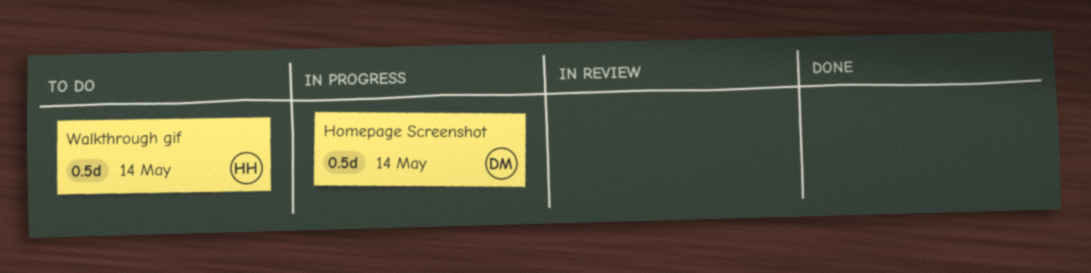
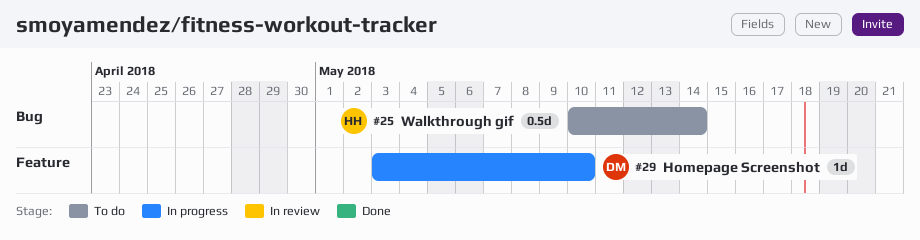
Homepage Screenshot, estimate: 0.5d -> 1d
Homepage Screenshot, due: May 14 -> May 10

